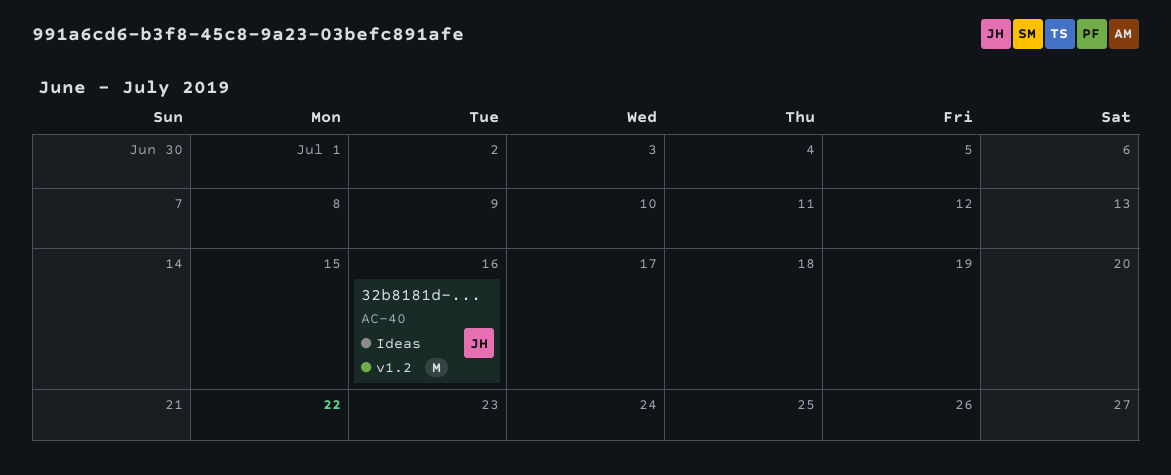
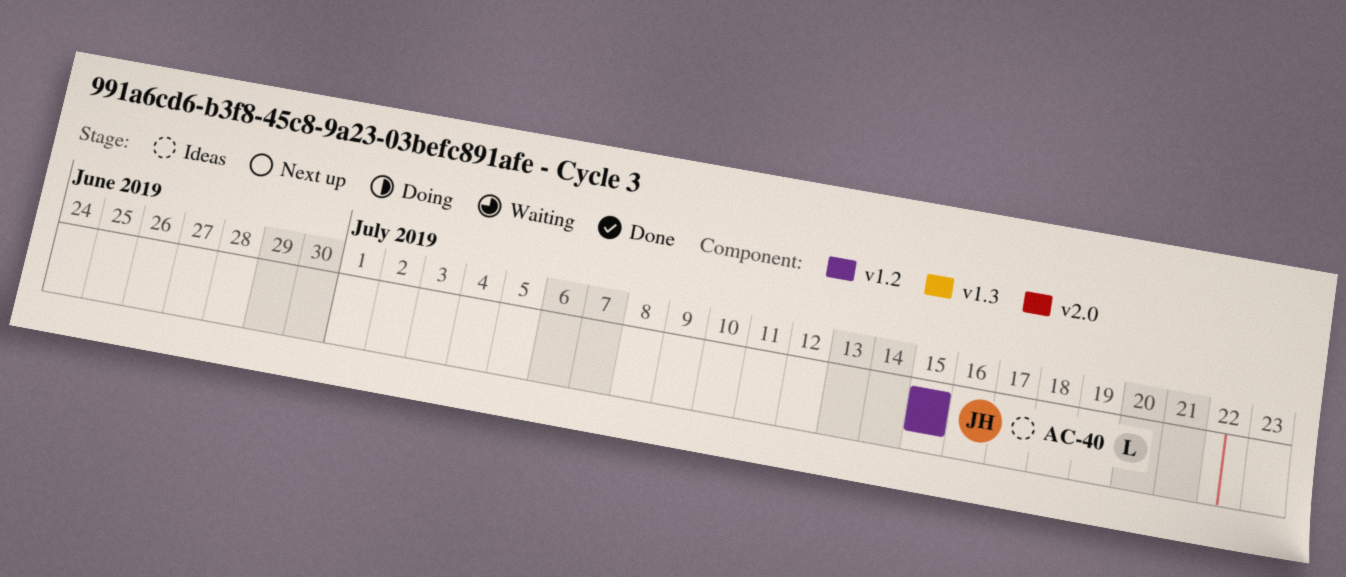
AC-40, estimate: M -> L
AC-40, due: Jul 16 -> Jul 15

